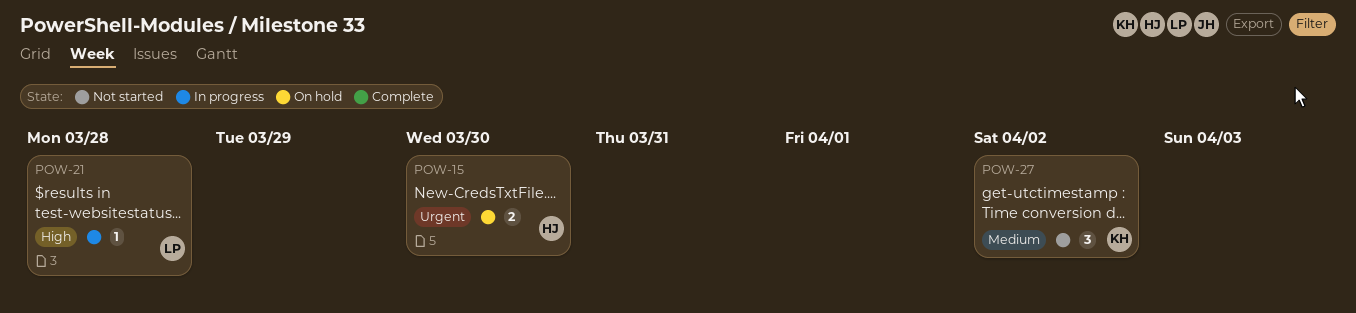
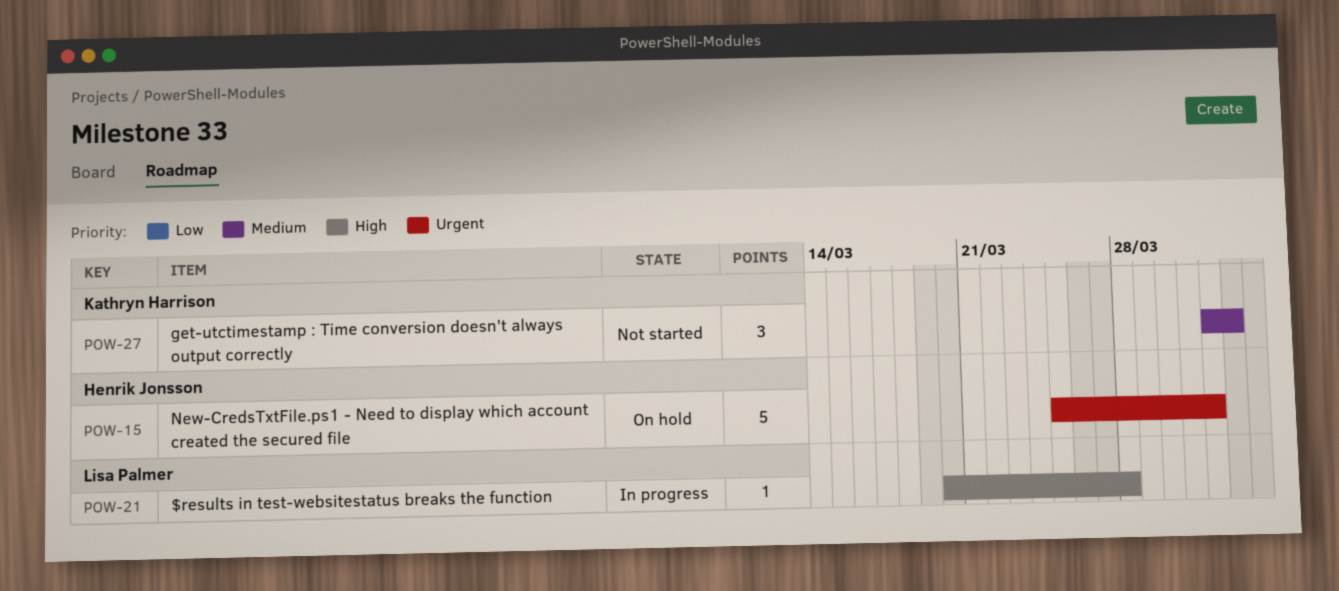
POW-15, estimate: 2 -> 5
POW-15, due: Mar 30 -> Apr 1

